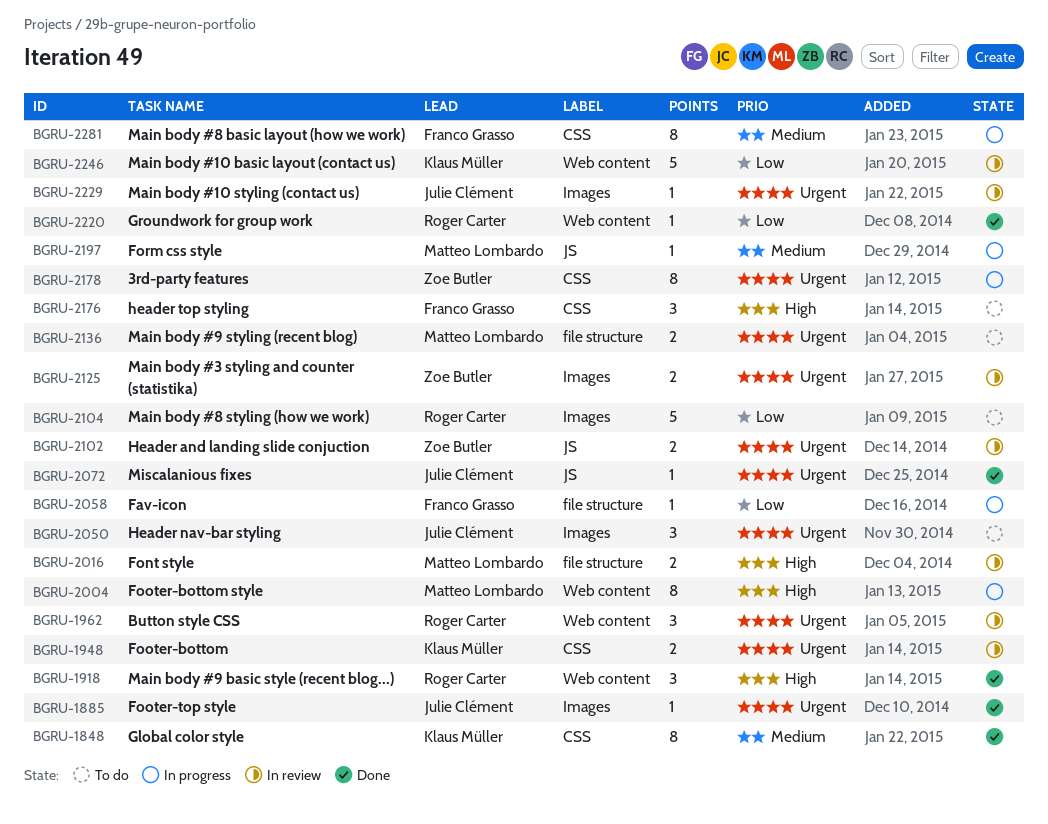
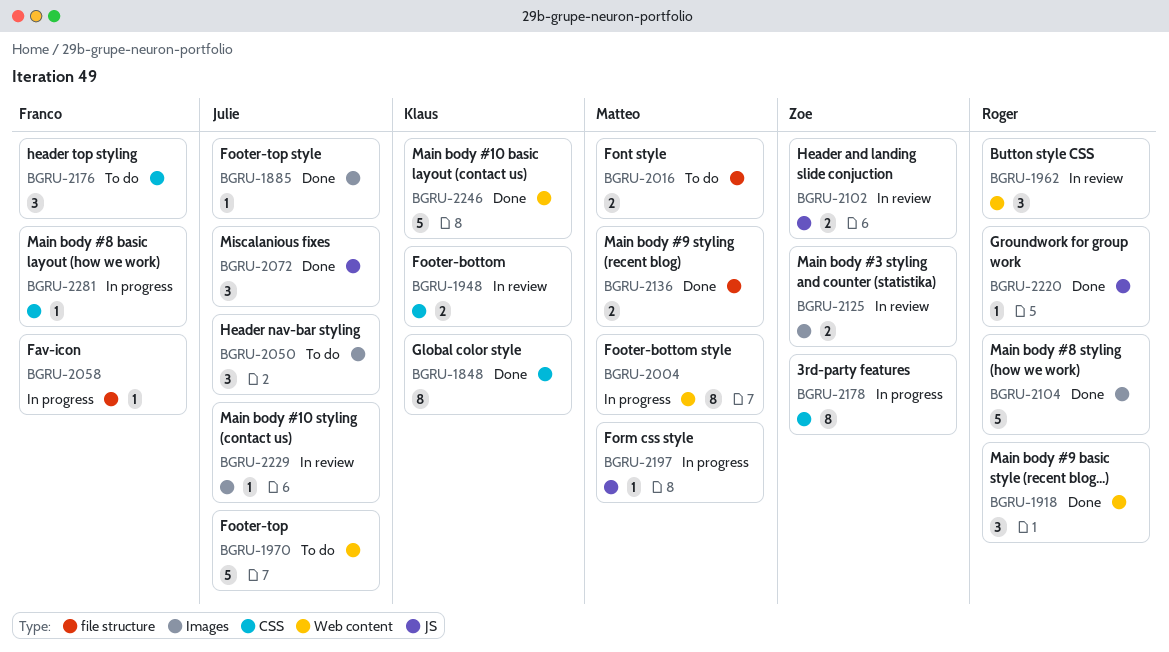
BGRU-1970: none -> present
BGRU-2016, status: In review -> To do
BGRU-2072, estimate: 1 -> 3
BGRU-2104, status: To do -> Done
BGRU-2136, status: To do -> Done
BGRU-2220, label: Web content -> JS
BGRU-2246, status: In review -> Done
BGRU-2281, estimate: 8 -> 1

